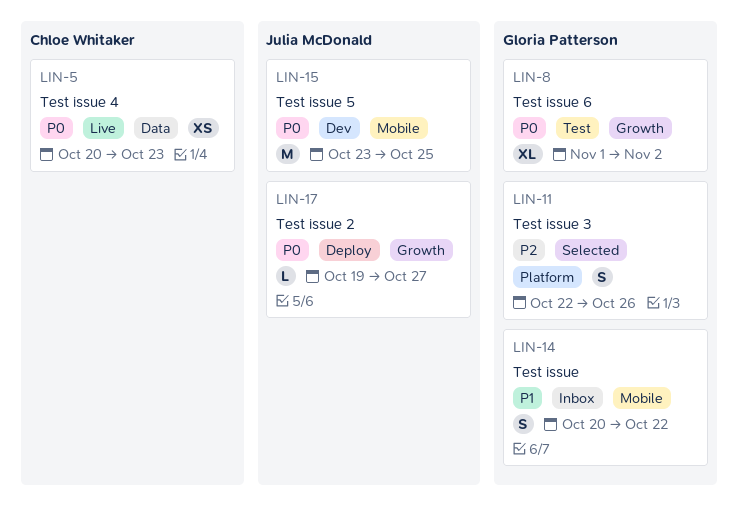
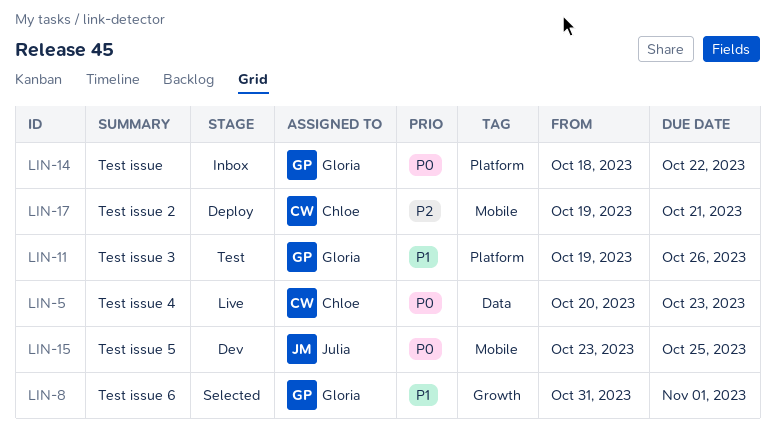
LIN-8, status: Test -> Selected
LIN-8, priority: P0 -> P1
LIN-8, start: Nov 1 -> Oct 31
LIN-8, due: Nov 2 -> Nov 1
LIN-11, status: Selected -> Test
LIN-11, priority: P2 -> P1
LIN-11, start: Oct 22 -> Oct 19
LIN-14, priority: P1 -> P0
LIN-14, label: Mobile -> Platform
LIN-14, start: Oct 20 -> Oct 18
LIN-17, owner: Julia McDonald -> Chloe Whitaker
LIN-17, priority: P0 -> P2
LIN-17, label: Growth -> Mobile
LIN-17, due: Oct 27 -> Oct 21

